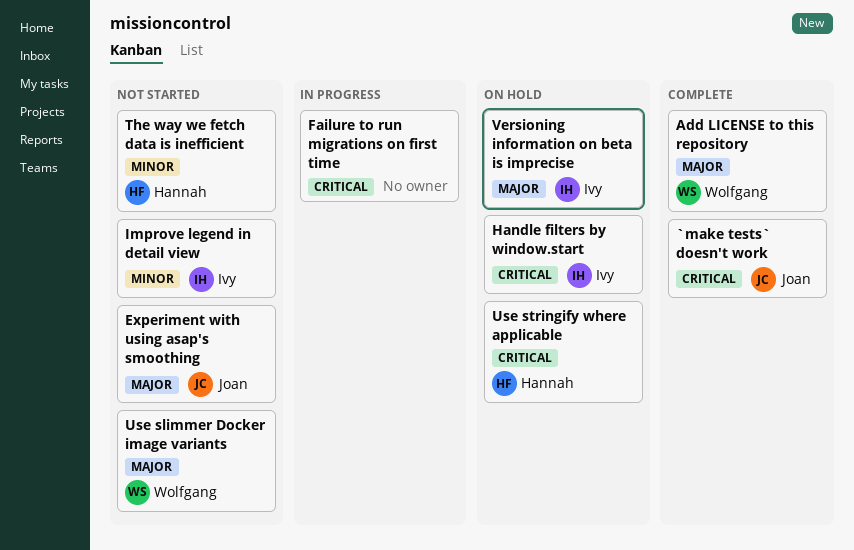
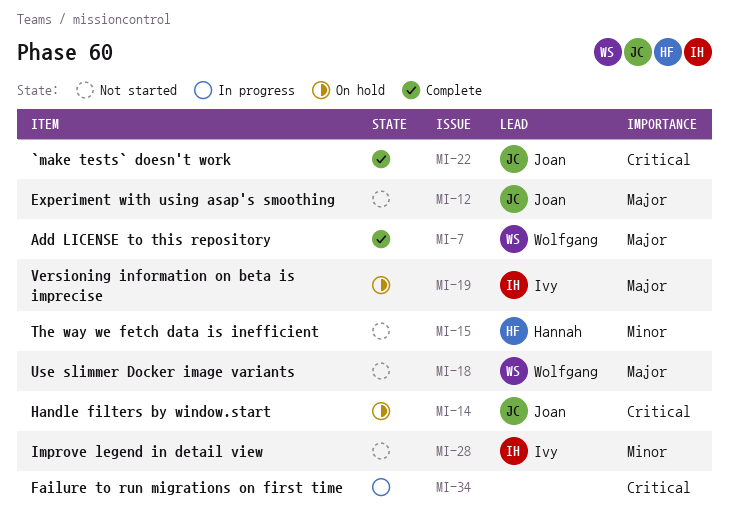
Handle filters by window.start, owner: Ivy -> Joan
Use stringify where applicable: present -> none

